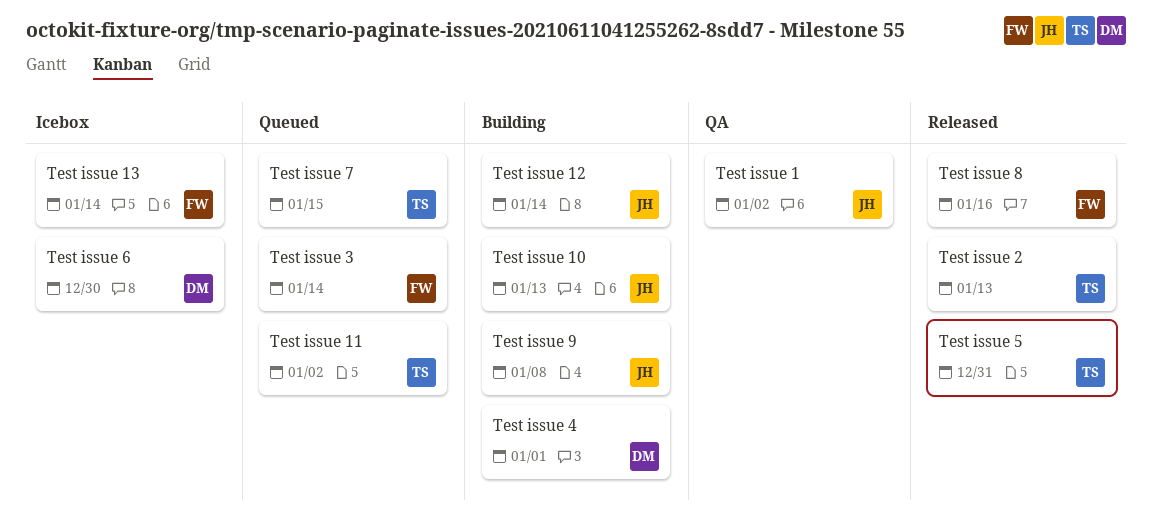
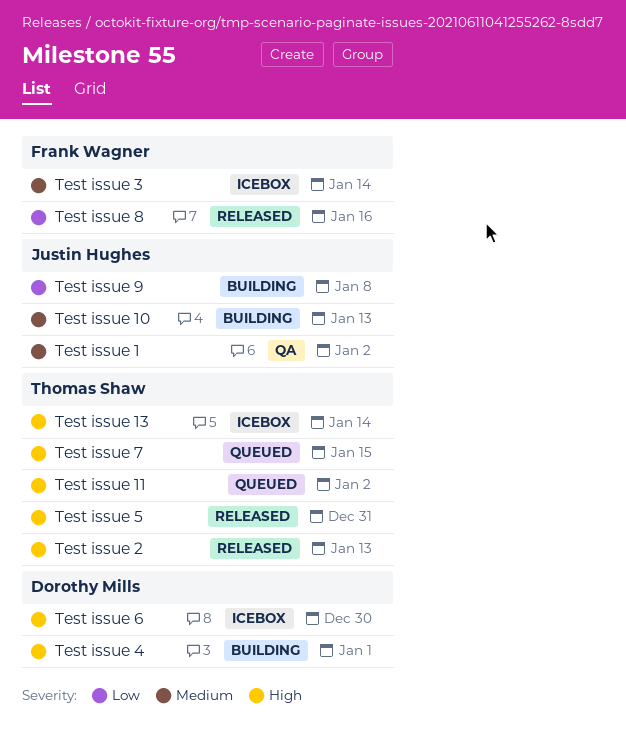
Test issue 12: present -> none
Test issue 13, owner: Frank Wagner -> Thomas Shaw
Test issue 3, status: Queued -> Icebox

